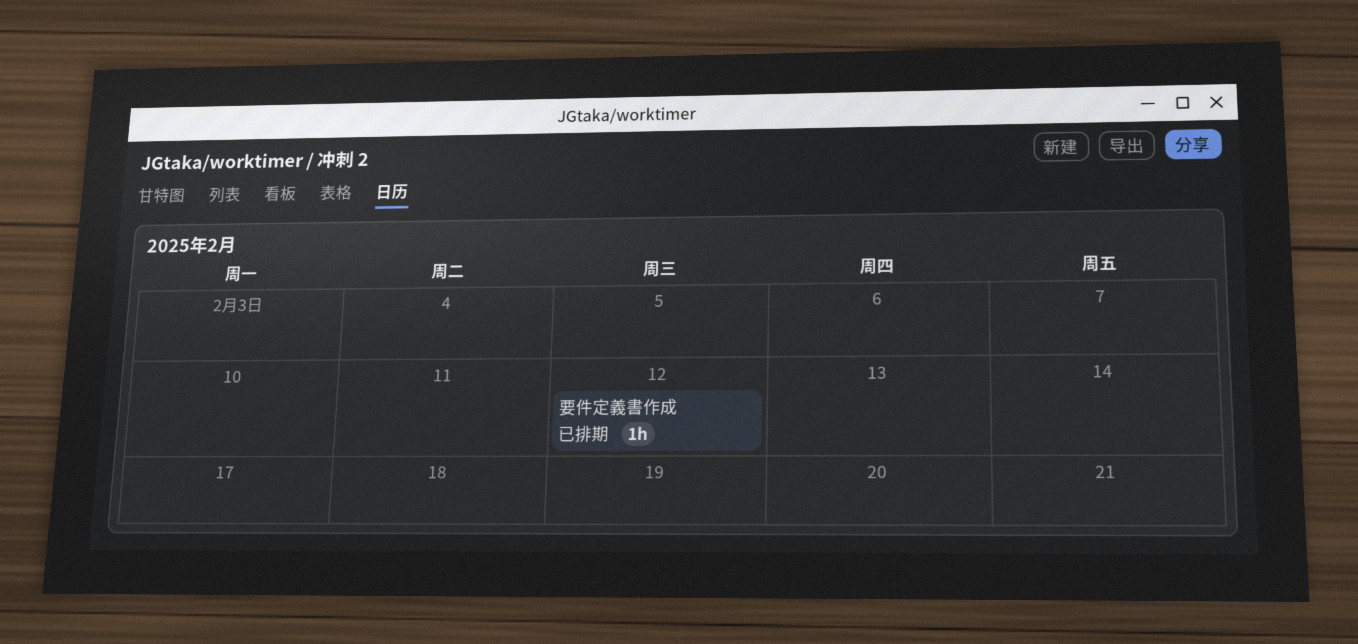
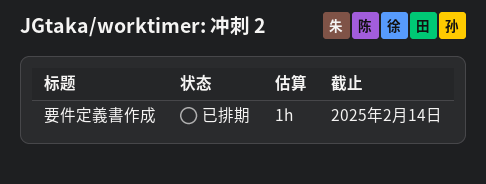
要件定義書作成, due: Feb 12 -> Feb 14

